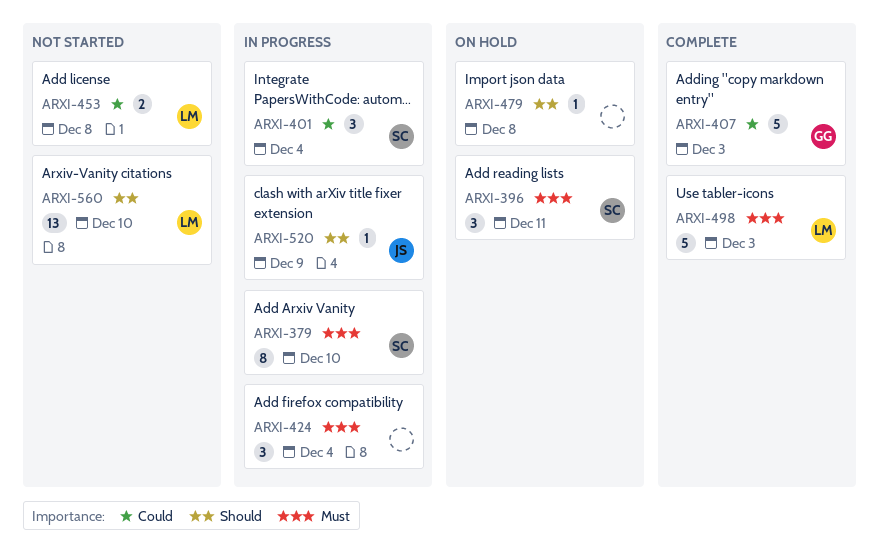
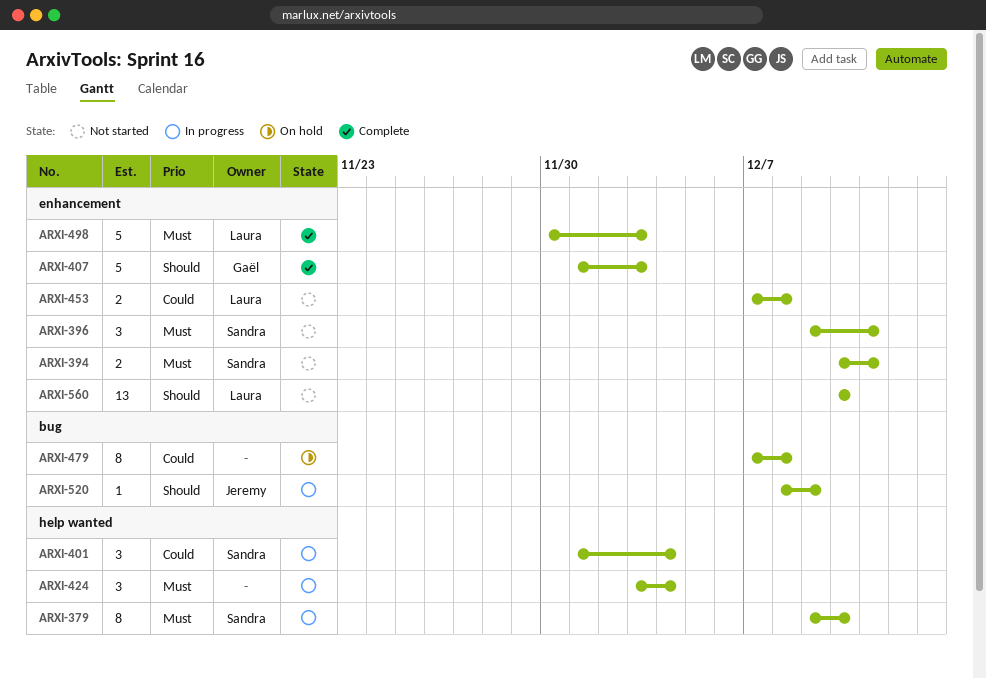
ARXI-394: none -> present
ARXI-396, status: On hold -> Not started
ARXI-407, priority: Could -> Should
ARXI-479, priority: Should -> Could
ARXI-479, estimate: 1 -> 8

